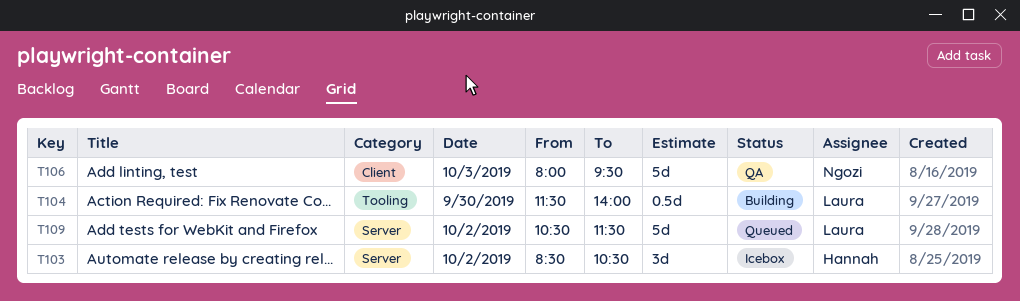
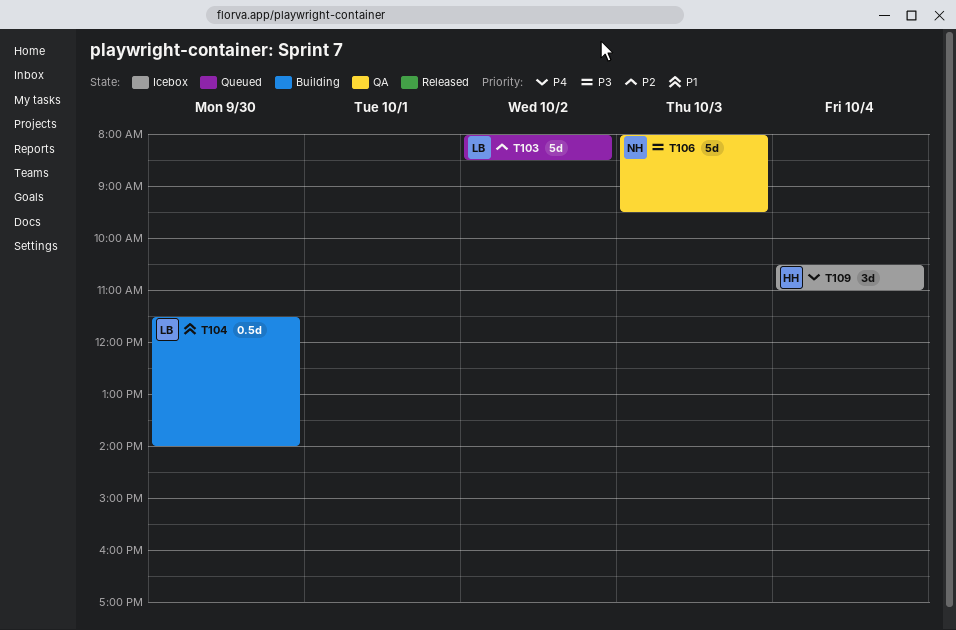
T103, status: Icebox -> Queued
T103, owner: Hannah -> Laura
T103, estimate: 3d -> 5d
T103, begins: 08:30 -> 08:00
T103, ends: 10:30 -> 08:30
T109, status: Queued -> Icebox
T109, owner: Laura -> Hannah
T109, estimate: 5d -> 3d
T109, day: Oct 2 -> Oct 4
T109, ends: 11:30 -> 11:00

